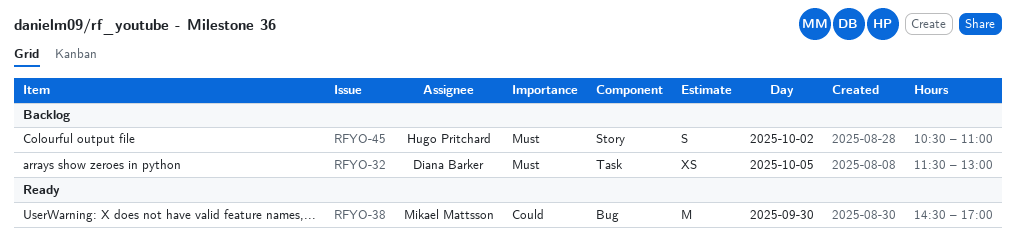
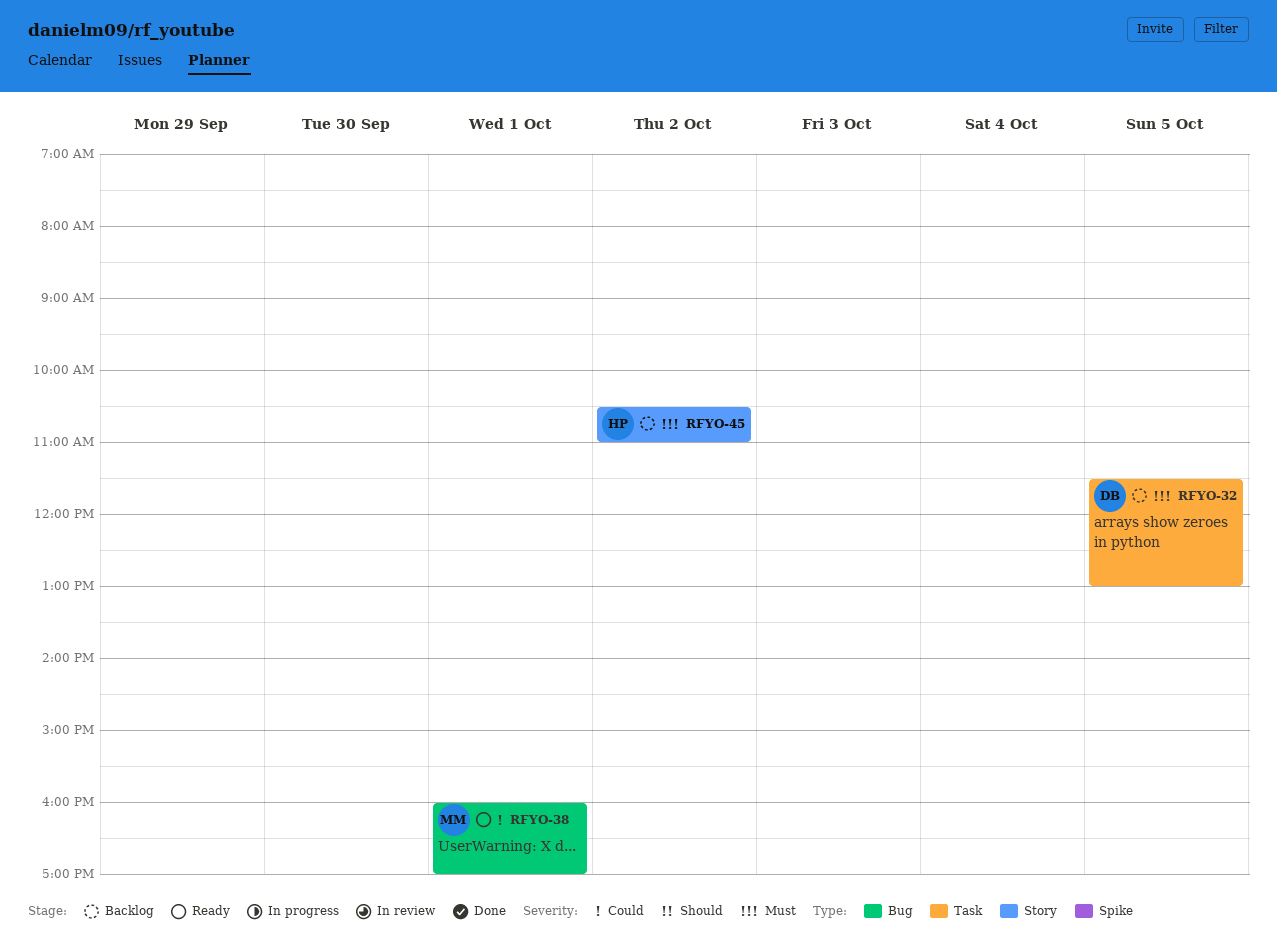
RFYO-38, day: Sep 30 -> Oct 1
RFYO-38, begins: 14:30 -> 16:00

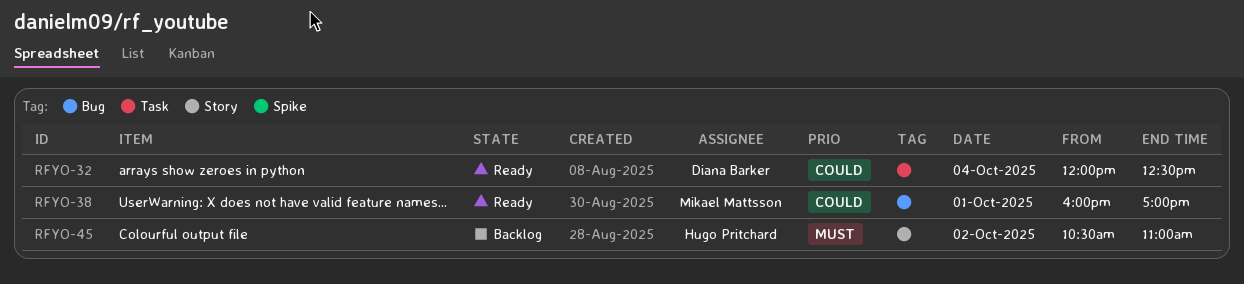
RFYO-32, status: Backlog -> Ready
RFYO-32, priority: Must -> Could
RFYO-32, day: Oct 5 -> Oct 4
RFYO-32, begins: 11:30 -> 12:00
RFYO-32, ends: 13:00 -> 12:30

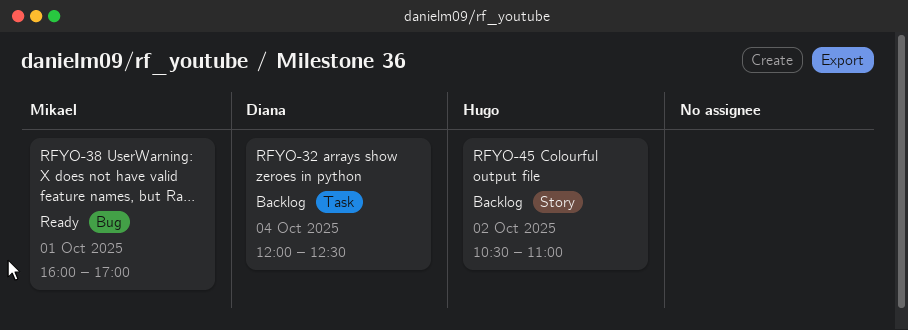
RFYO-32, status: Ready -> Backlog

